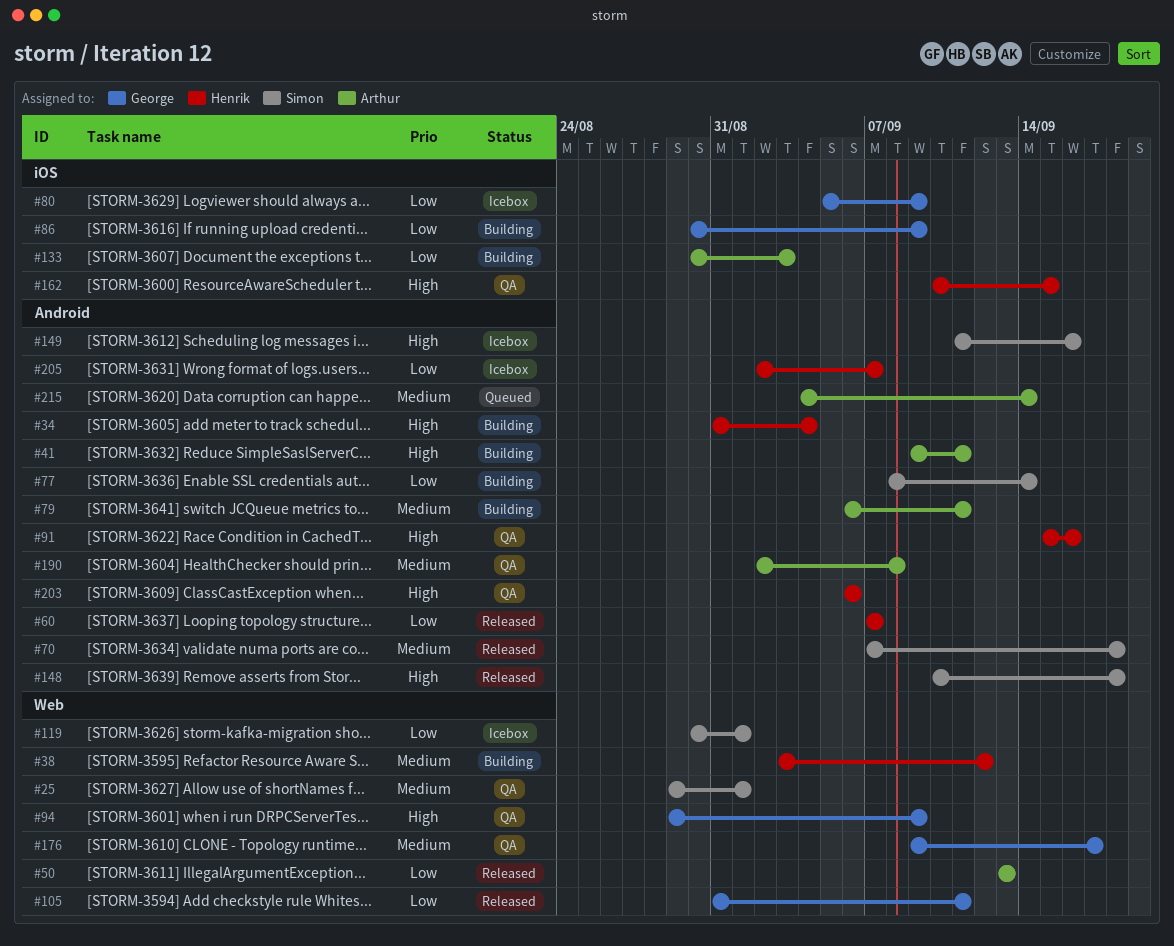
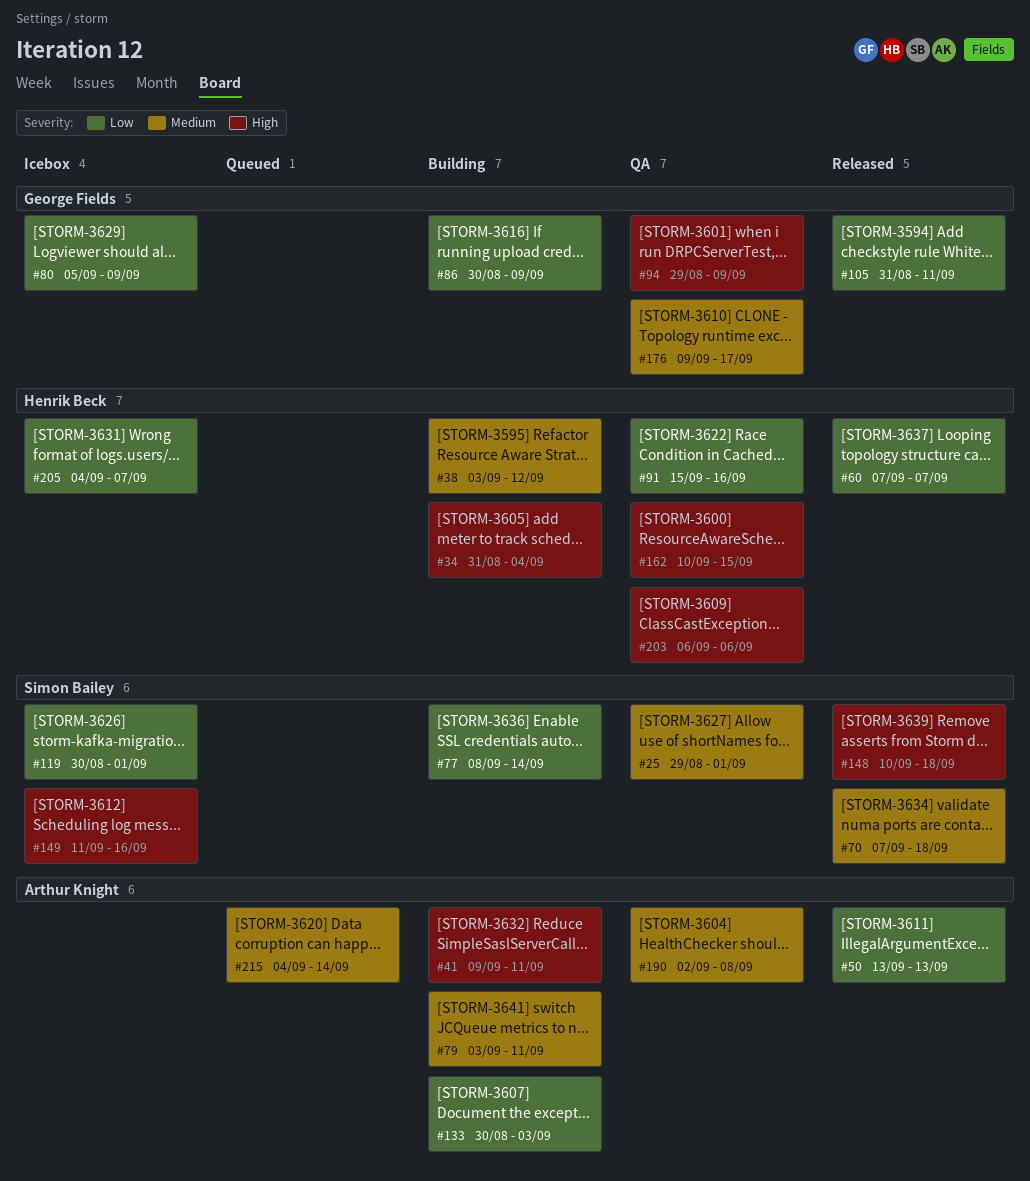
#79, start: Sep 6 -> Sep 3
#91, priority: High -> Low
#205, start: Sep 2 -> Sep 4

